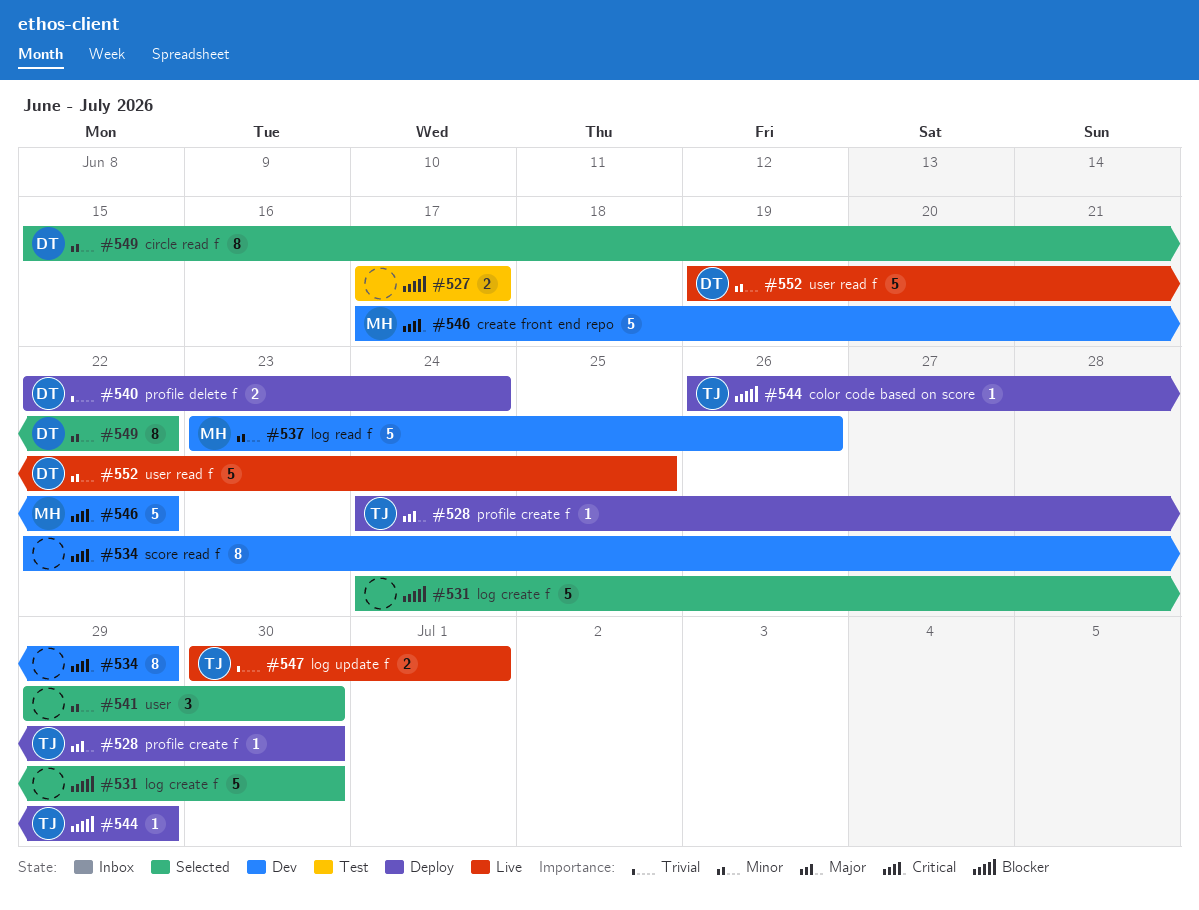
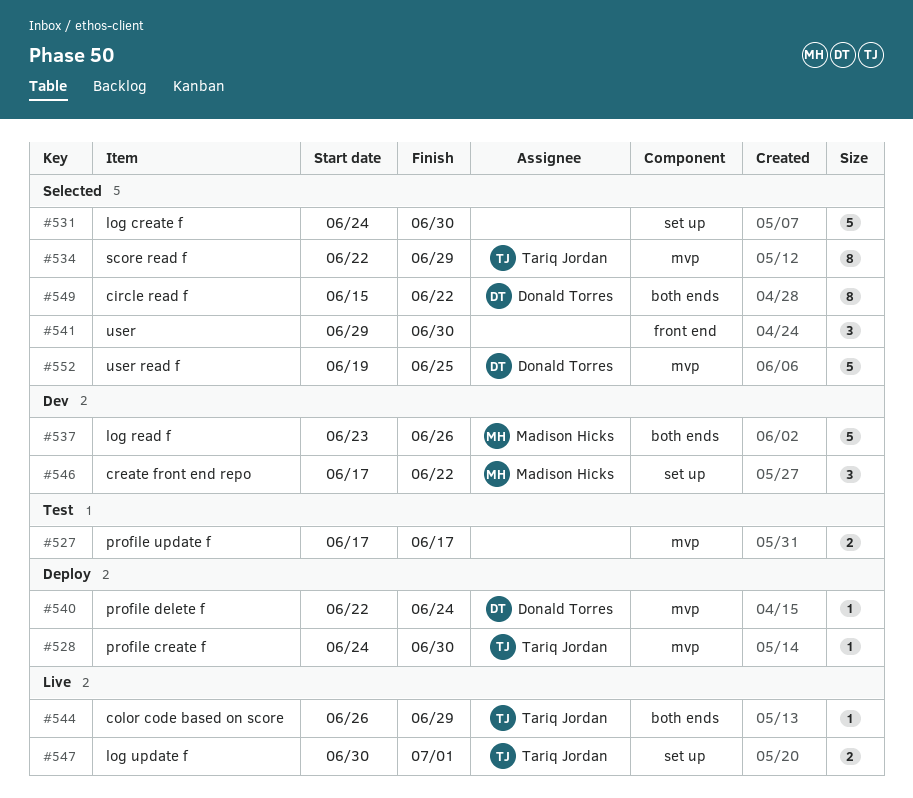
#534, status: Dev -> Selected
#534, owner: none -> Tariq Jordan
#540, estimate: 2 -> 1
#544, status: Deploy -> Live
#546, estimate: 5 -> 3
#552, status: Live -> Selected

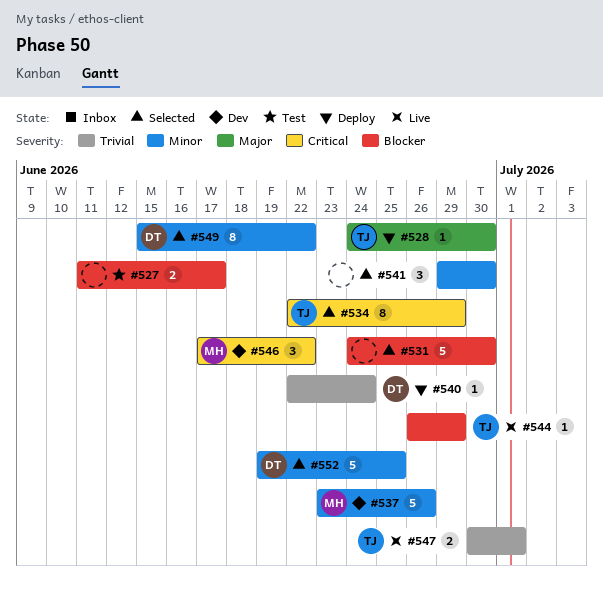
#527, start: Jun 17 -> Jun 11

